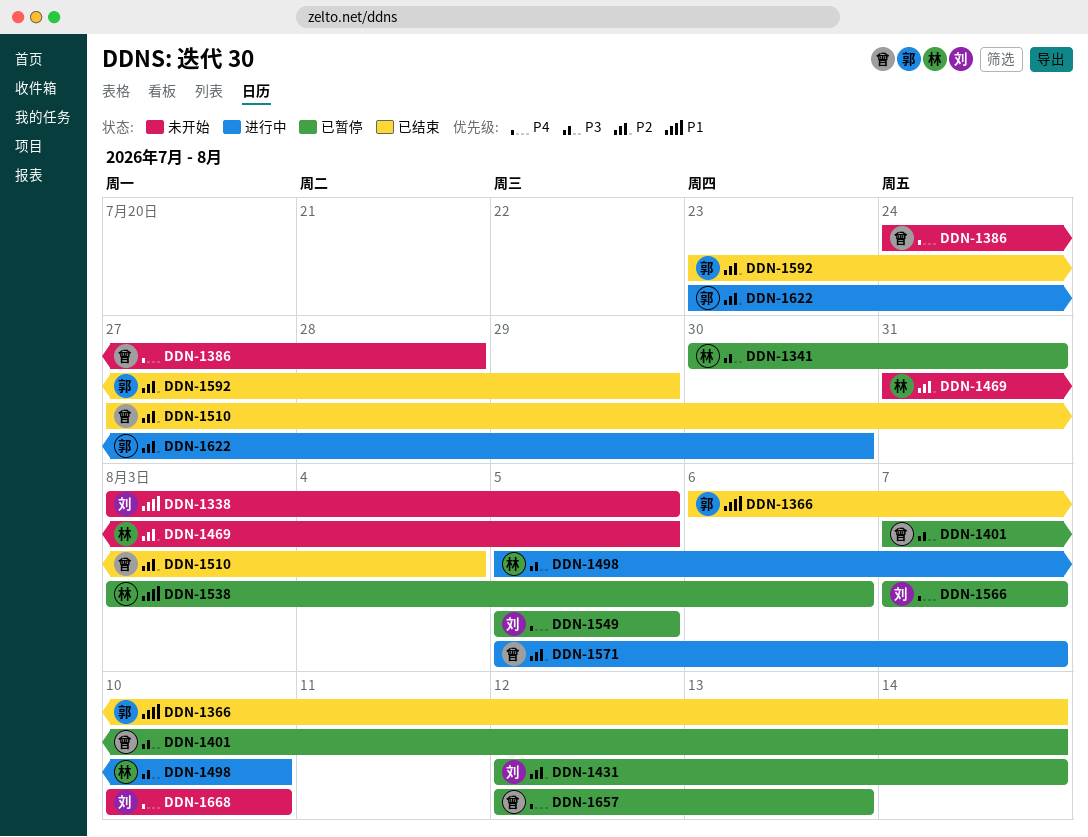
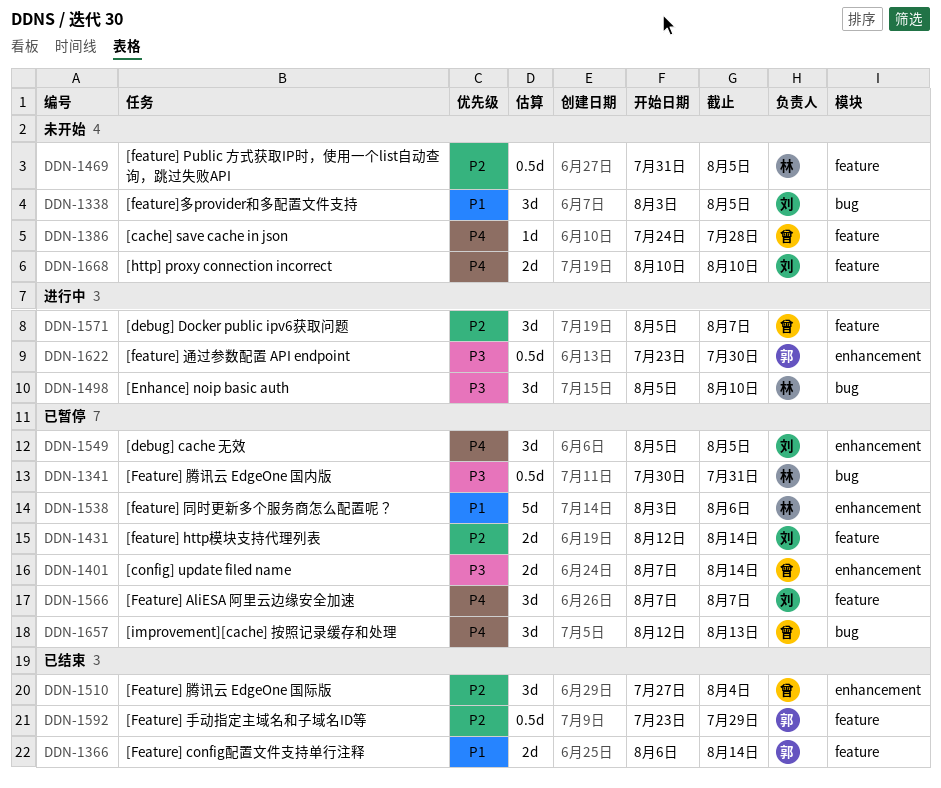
DDN-1622, priority: P2 -> P3

